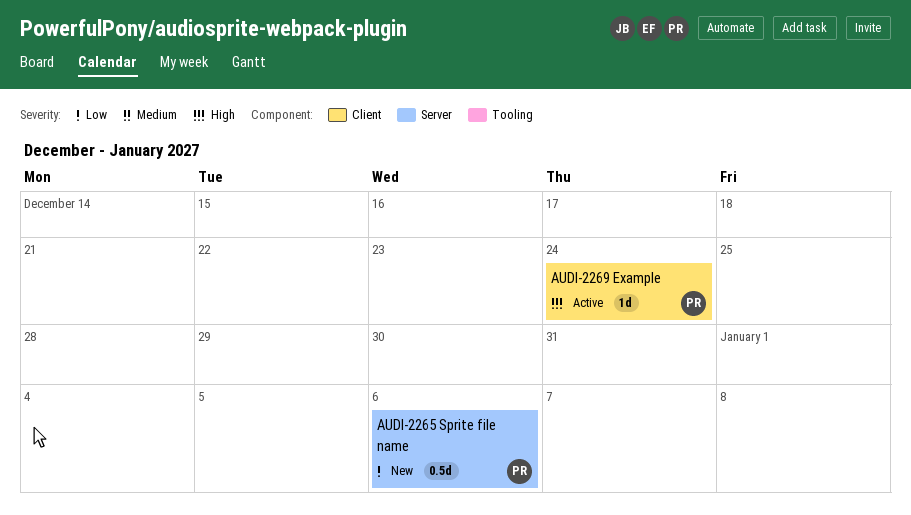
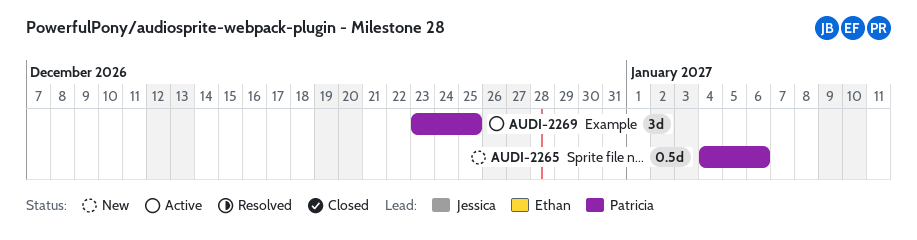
AUDI-2269, estimate: 1d -> 3d
AUDI-2269, due: Dec 24 -> Dec 25

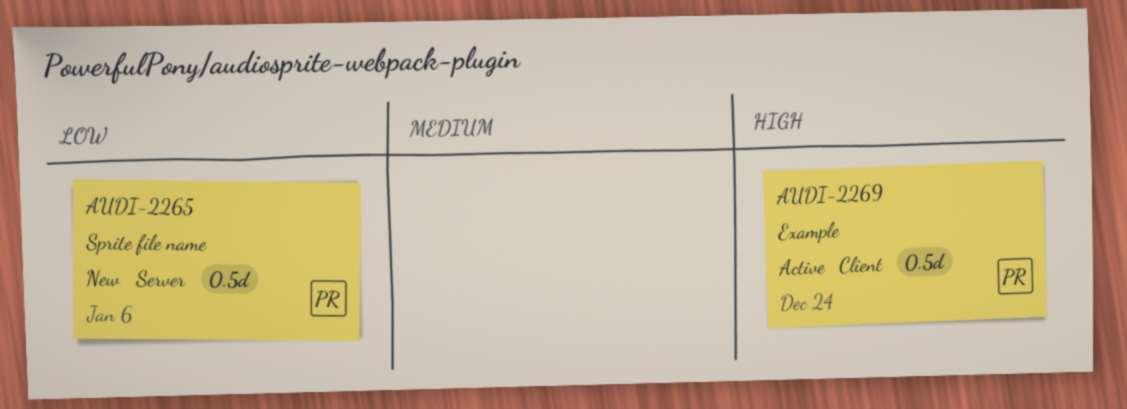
AUDI-2269, estimate: 3d -> 0.5d
AUDI-2269, due: Dec 25 -> Dec 24

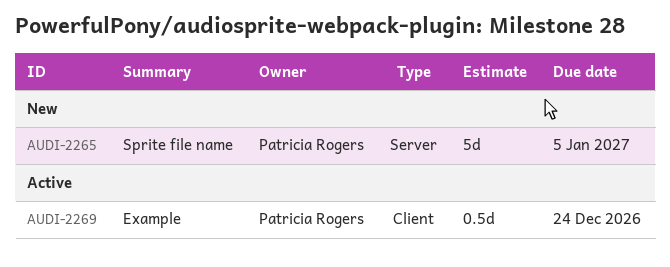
AUDI-2265, estimate: 0.5d -> 5d
AUDI-2265, due: Jan 6 -> Jan 5

